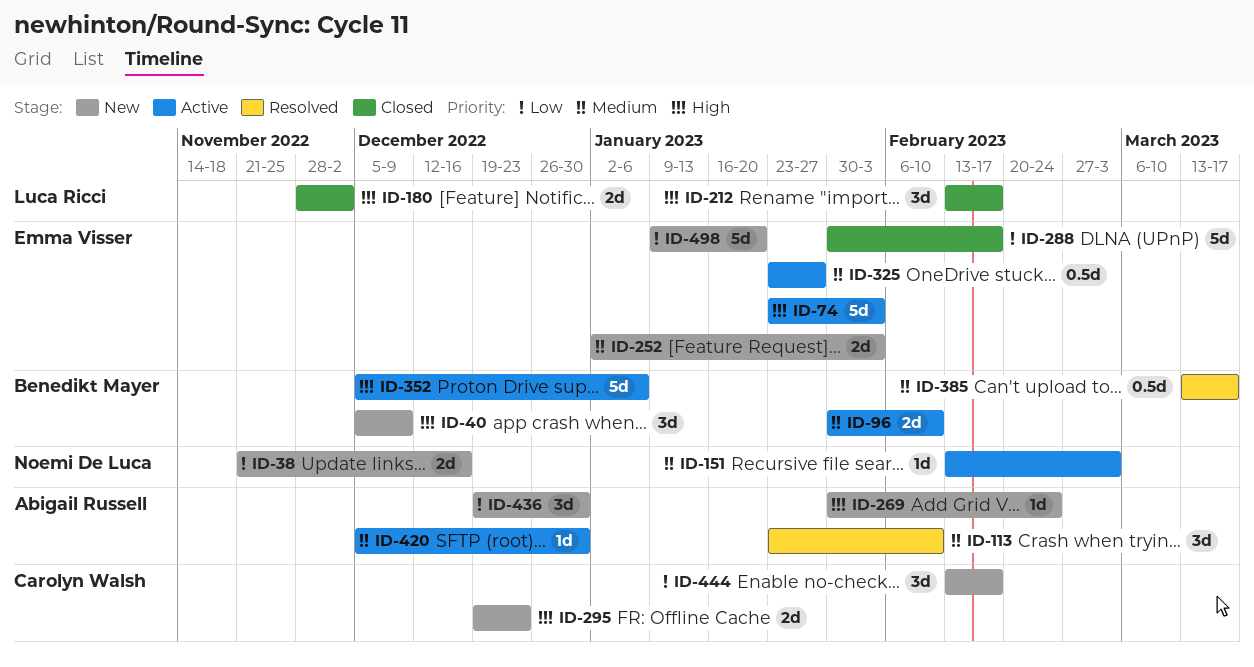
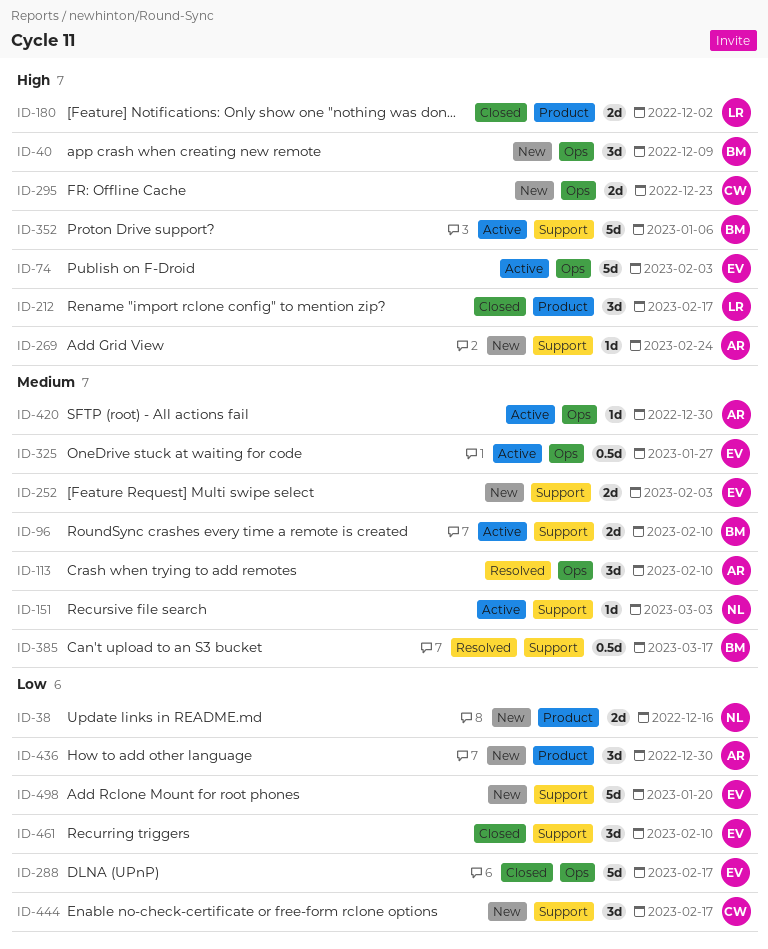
ID-461: none -> present

